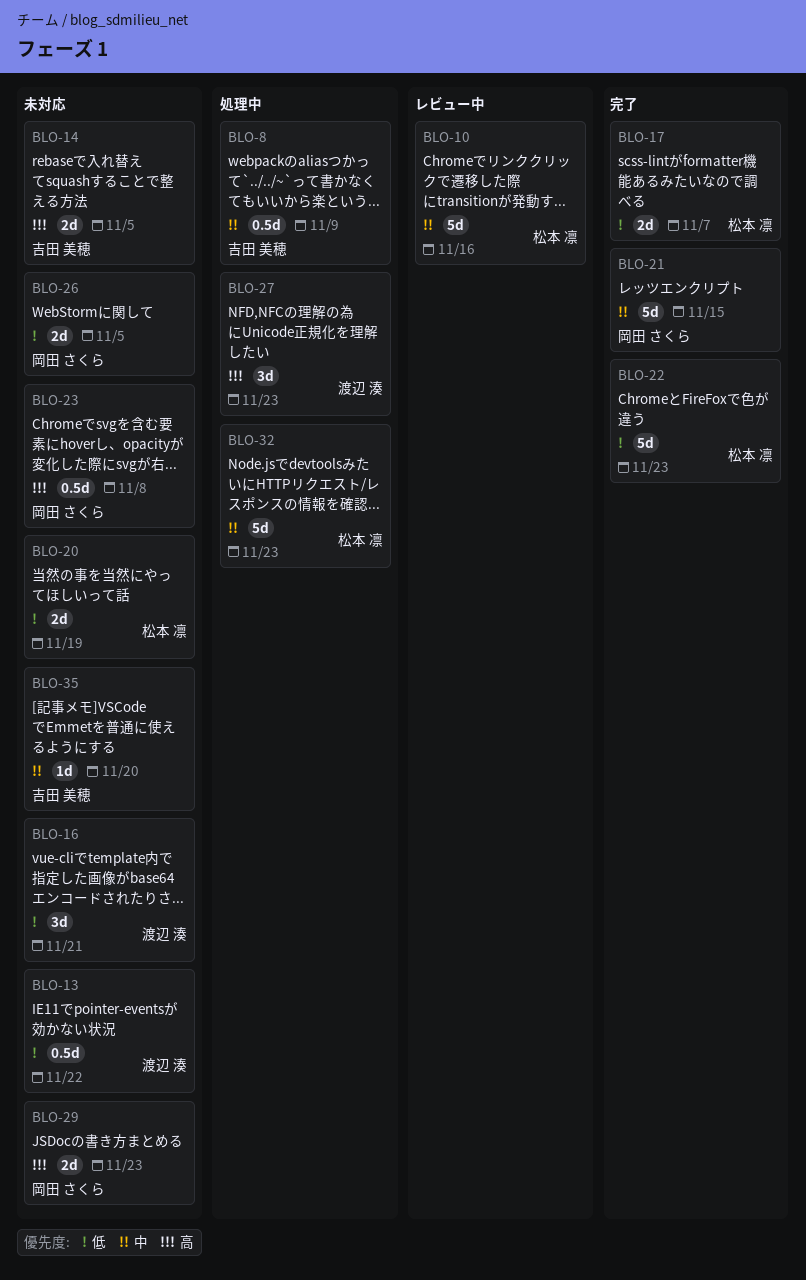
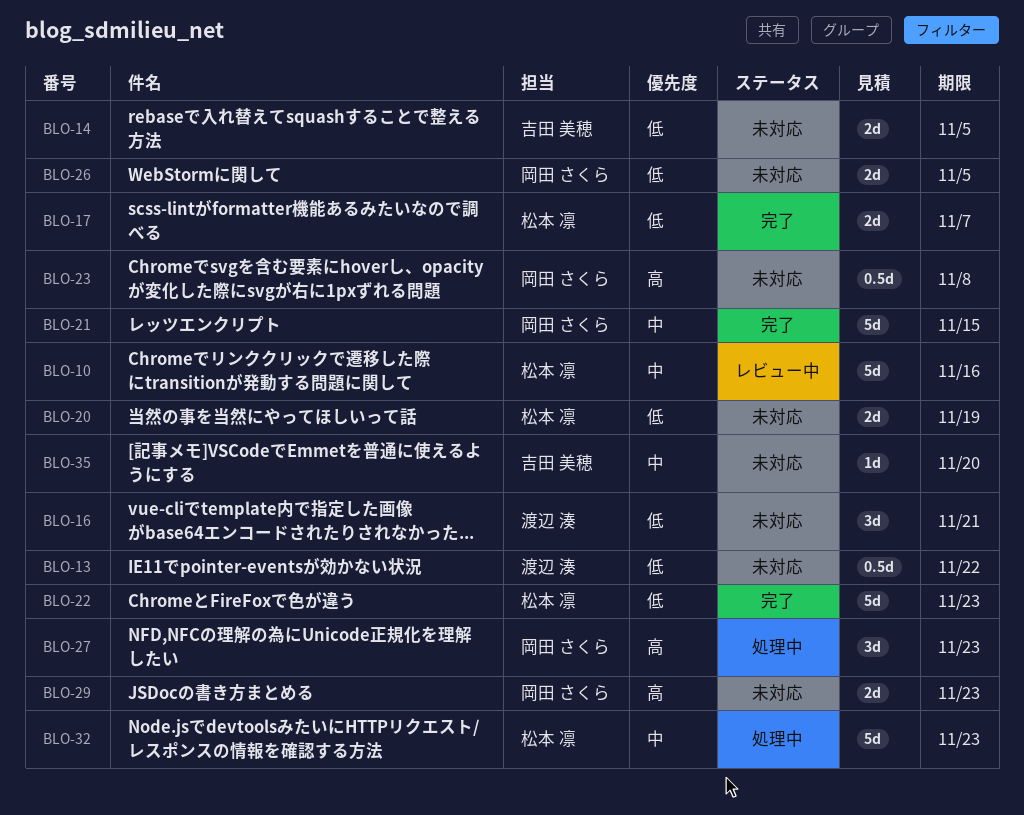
BLO-8: present -> none
BLO-14, priority: 高 -> 低
BLO-27, owner: 渡辺 湊 -> 岡田 さくら

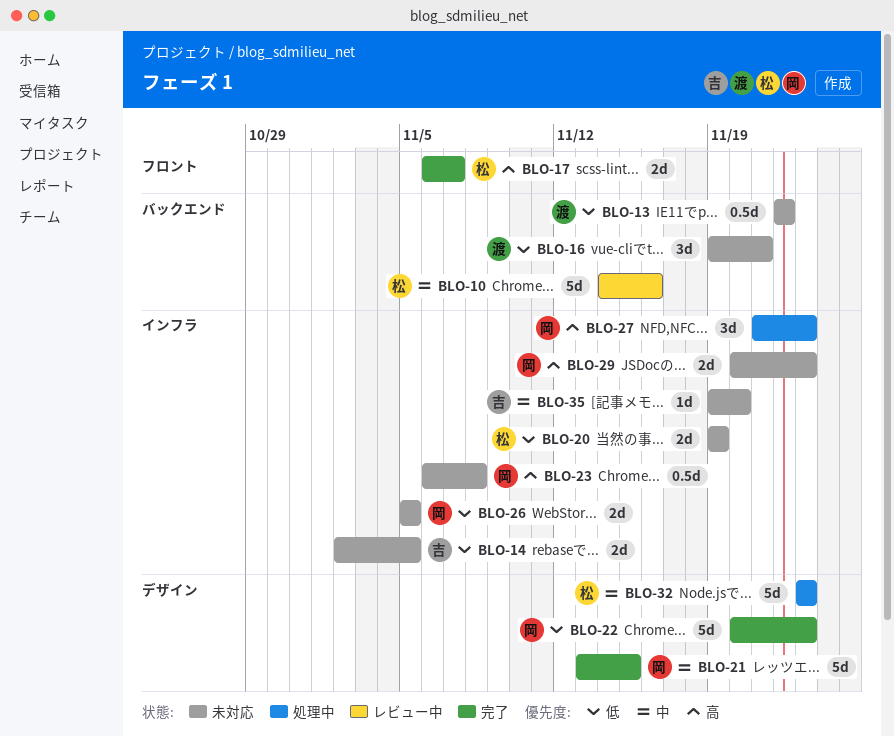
BLO-17, priority: 低 -> 高
BLO-22, owner: 松本 凛 -> 岡田 さくら

